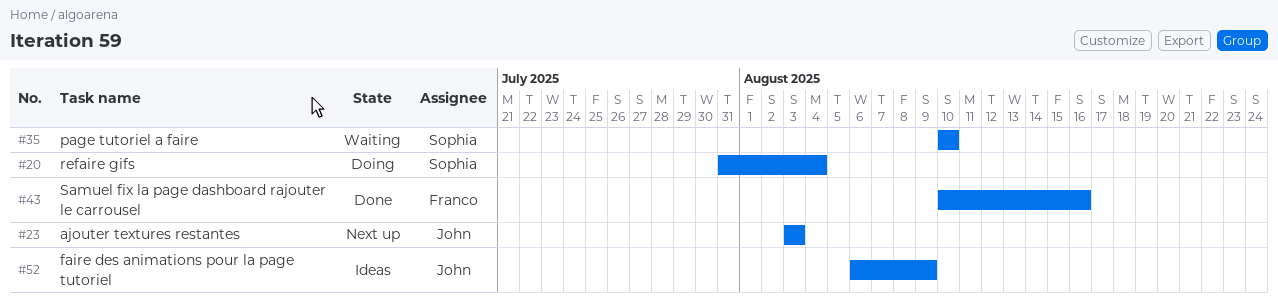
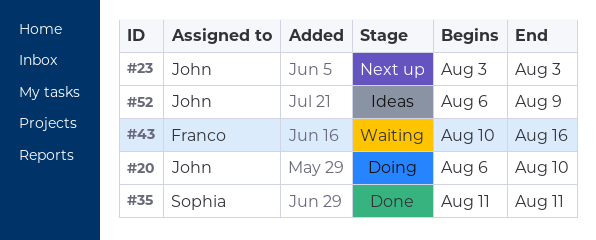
#20, owner: Sophia -> John
#20, start: Jul 31 -> Aug 6
#20, due: Aug 4 -> Aug 10
#35, status: Waiting -> Done
#35, start: Aug 10 -> Aug 11
#35, due: Aug 10 -> Aug 11
#43, status: Done -> Waiting

